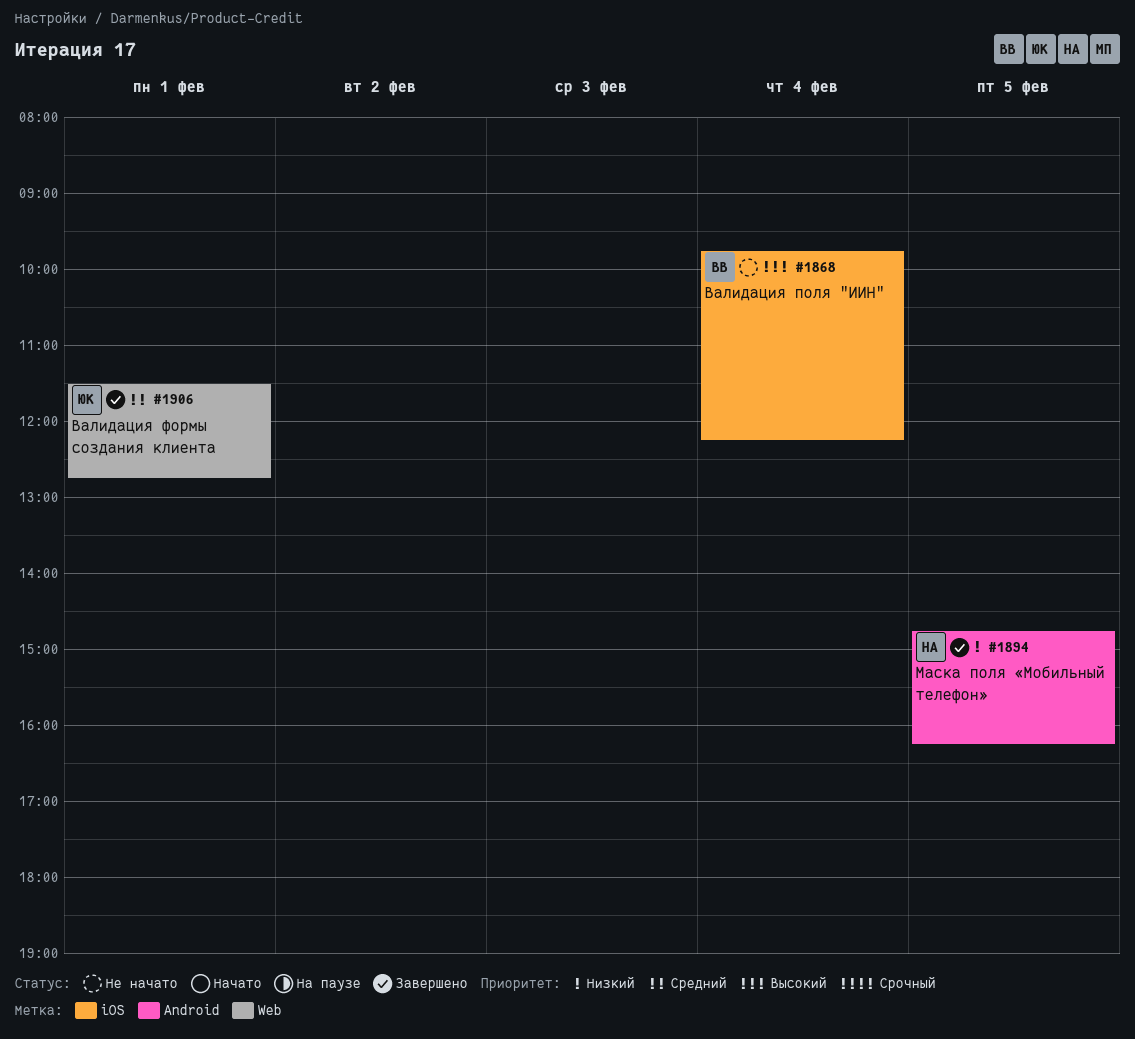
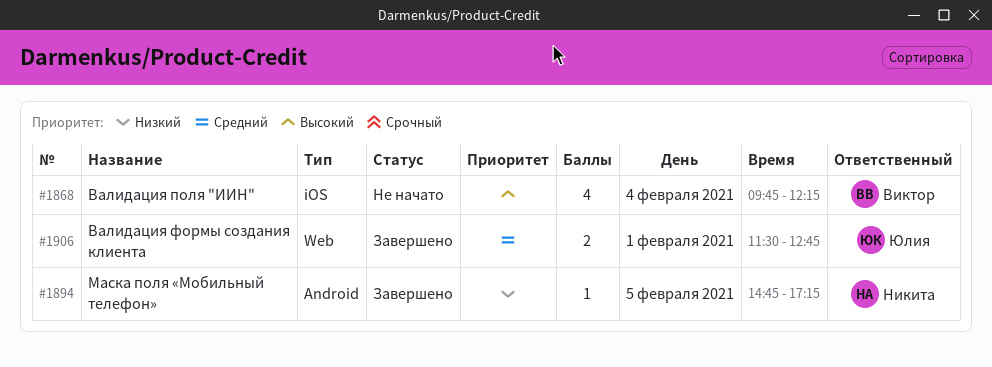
#1894, ends: 16:15 -> 17:15

